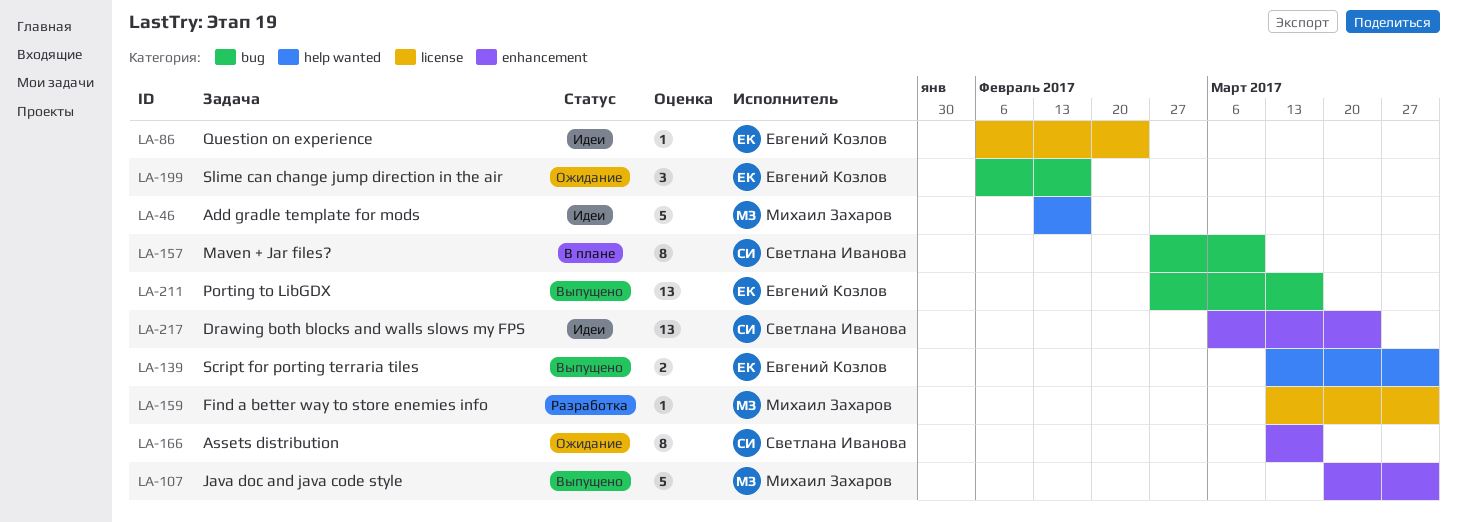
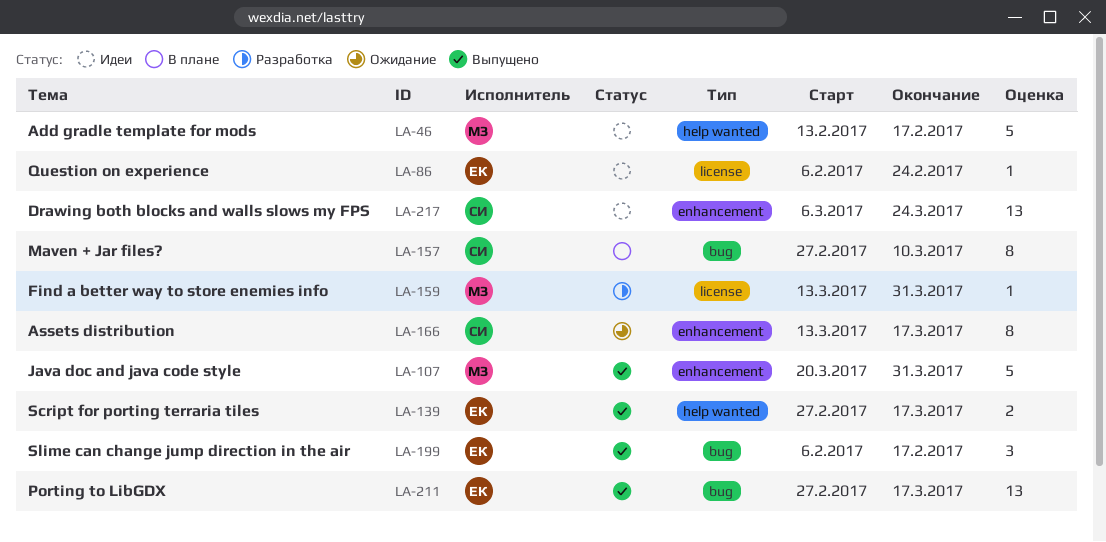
LA-139, start: Mar 13 -> Feb 27
LA-139, due: Mar 31 -> Mar 17
LA-199, status: Ожидание -> Выпущено

